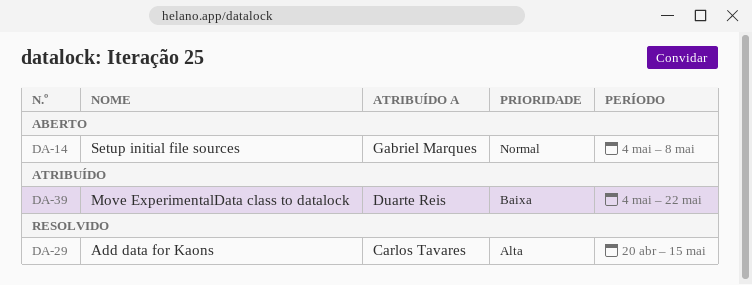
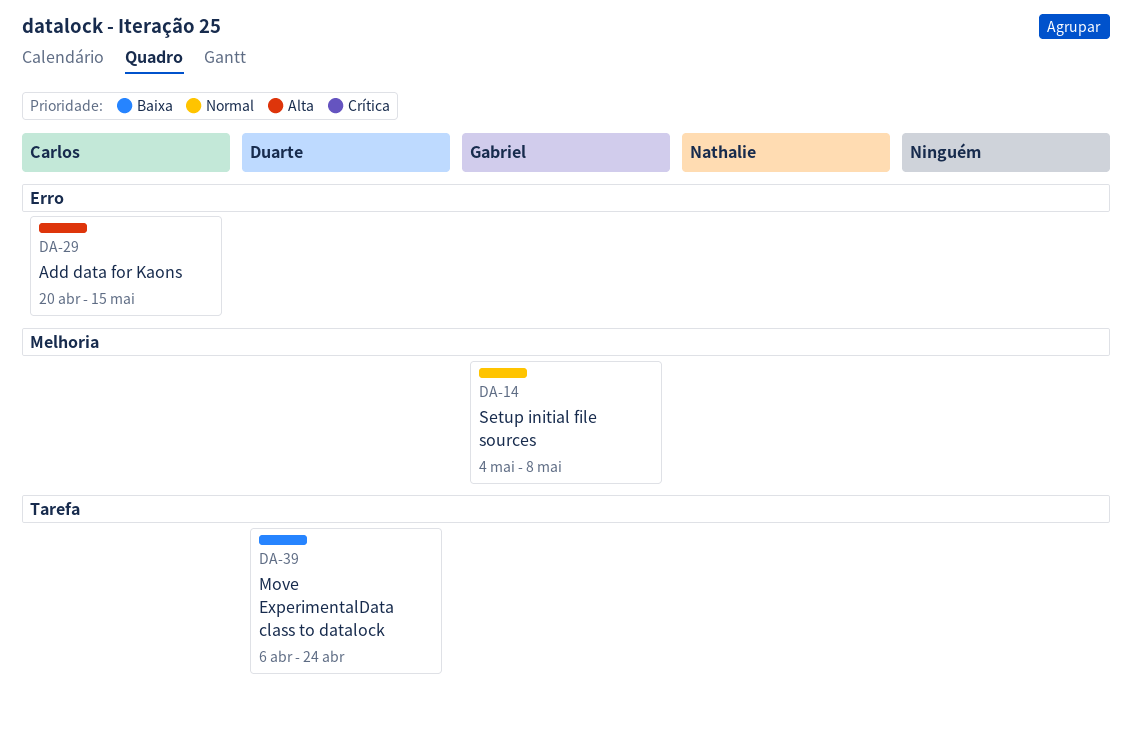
DA-39, start: May 4 -> Apr 6
DA-39, due: May 22 -> Apr 24

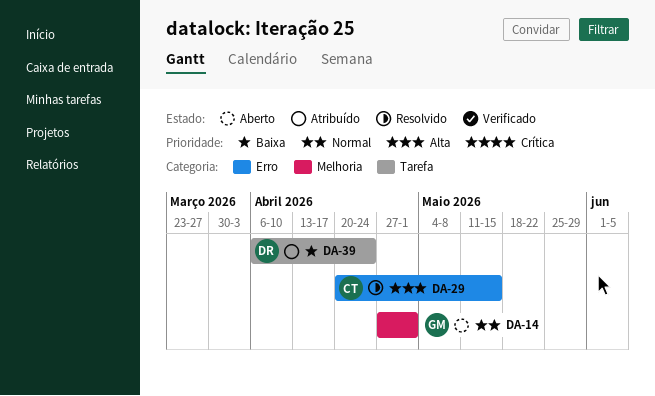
DA-14, start: May 4 -> Apr 27
DA-14, due: May 8 -> May 1

